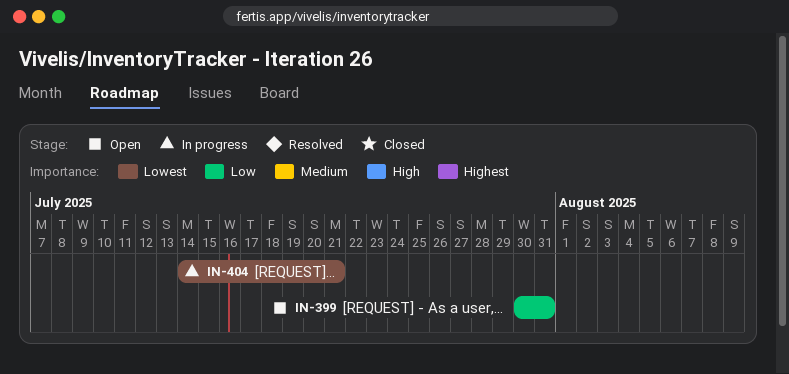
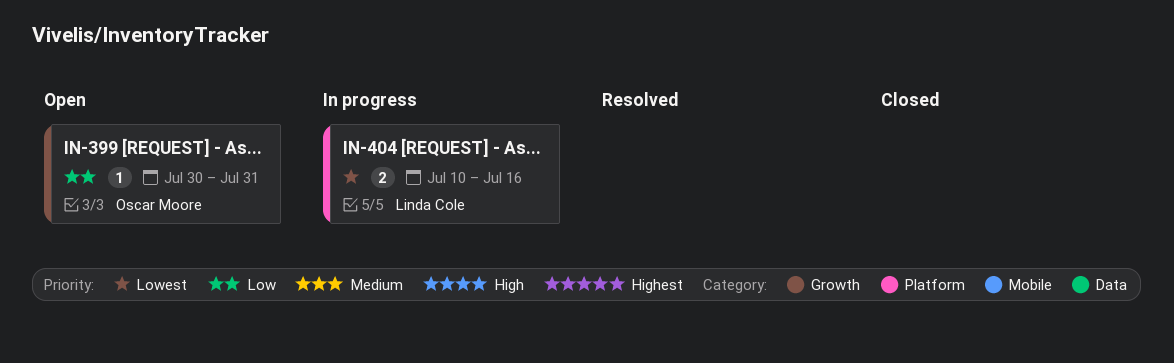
IN-404, start: Jul 14 -> Jul 10
IN-404, due: Jul 21 -> Jul 16

